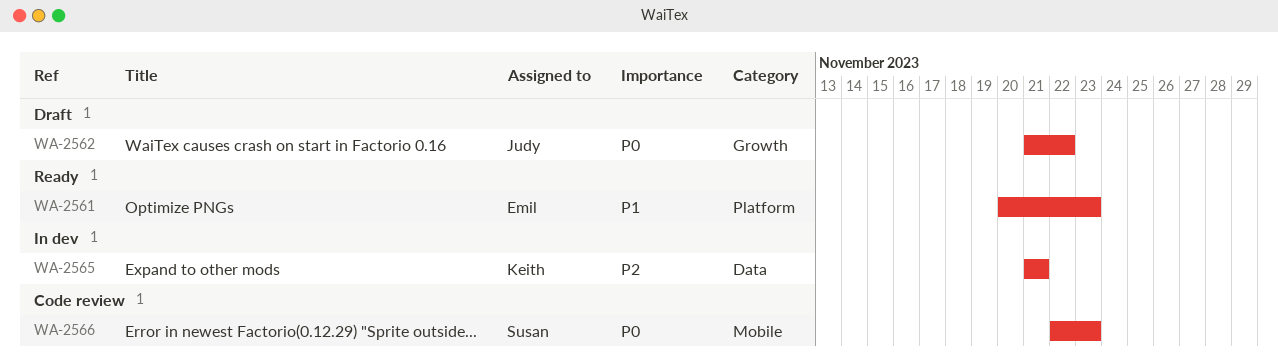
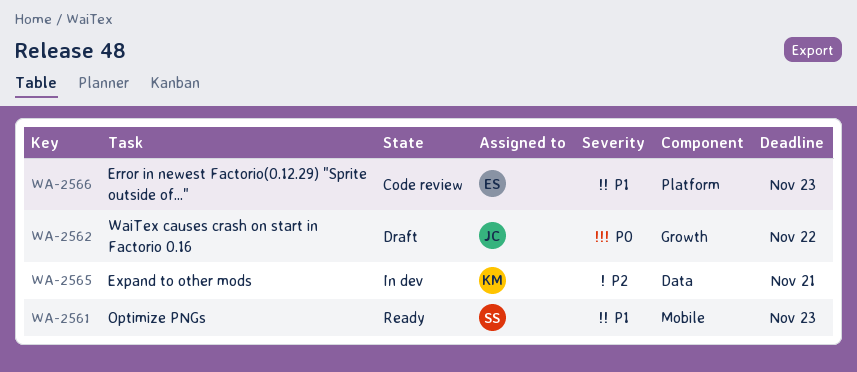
WA-2561, owner: Emil -> Susan
WA-2561, label: Platform -> Mobile
WA-2566, owner: Susan -> Emil
WA-2566, priority: P0 -> P1
WA-2566, label: Mobile -> Platform

